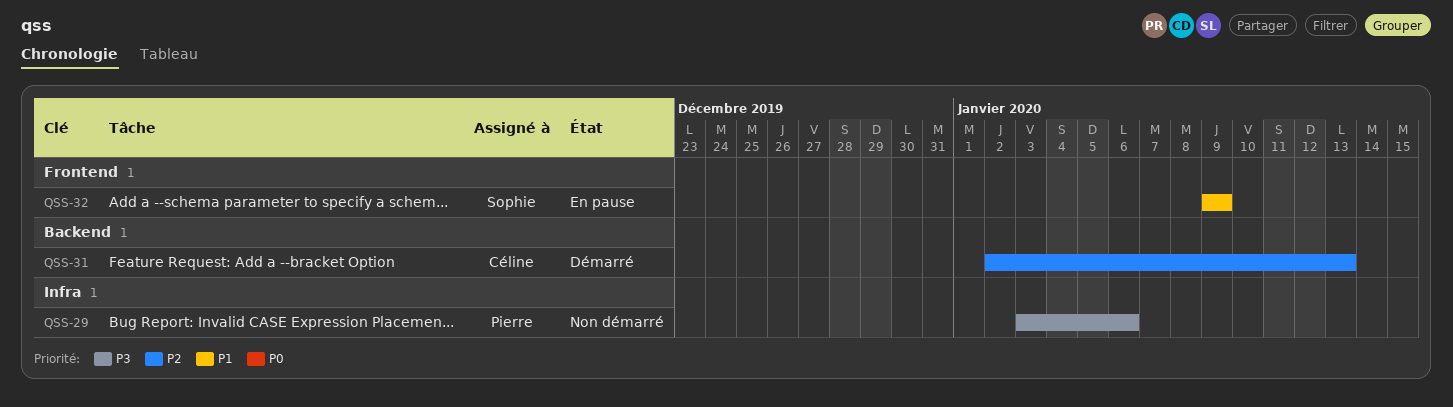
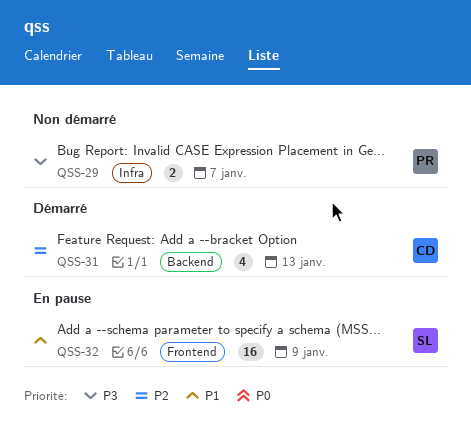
QSS-29, due: Jan 6 -> Jan 7

